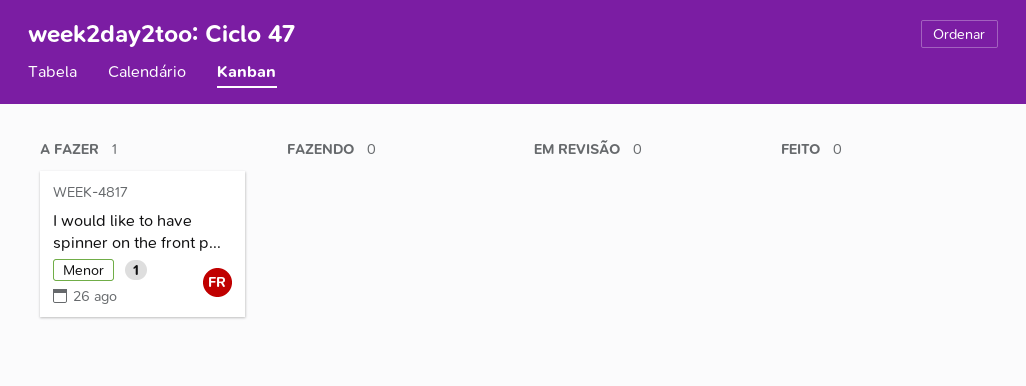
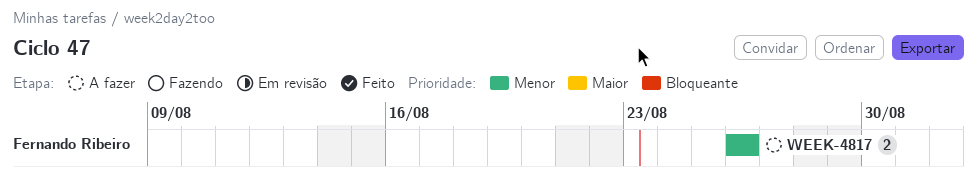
WEEK-4817, estimate: 1 -> 2

